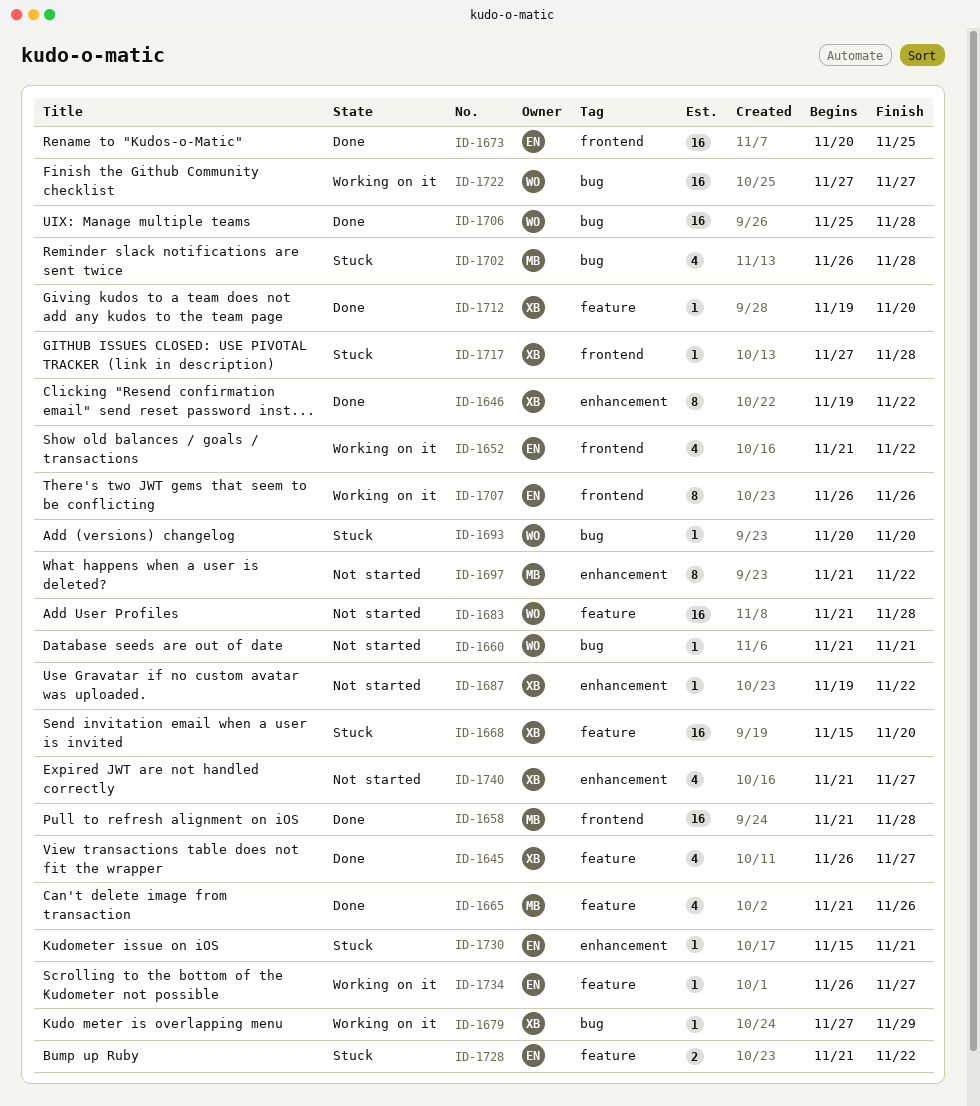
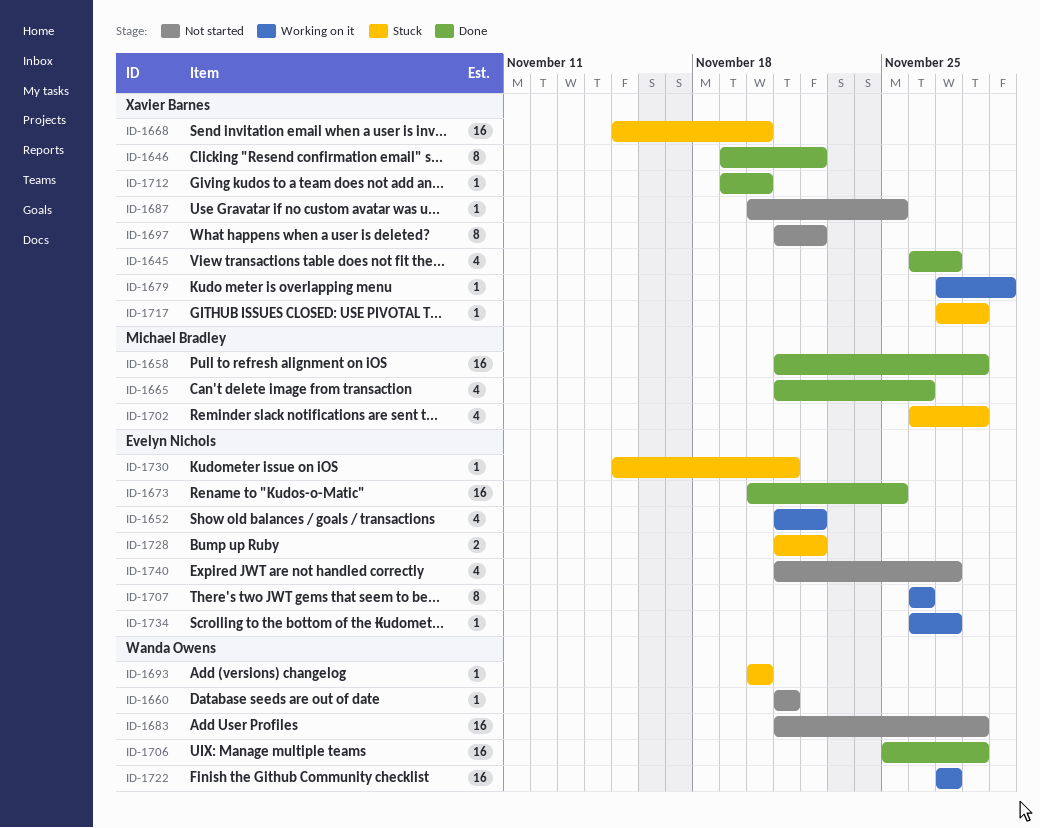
ID-1687, start: Nov 19 -> Nov 20
ID-1687, due: Nov 22 -> Nov 25
ID-1697, owner: Michael Bradley -> Xavier Barnes
ID-1740, owner: Xavier Barnes -> Evelyn Nichols

